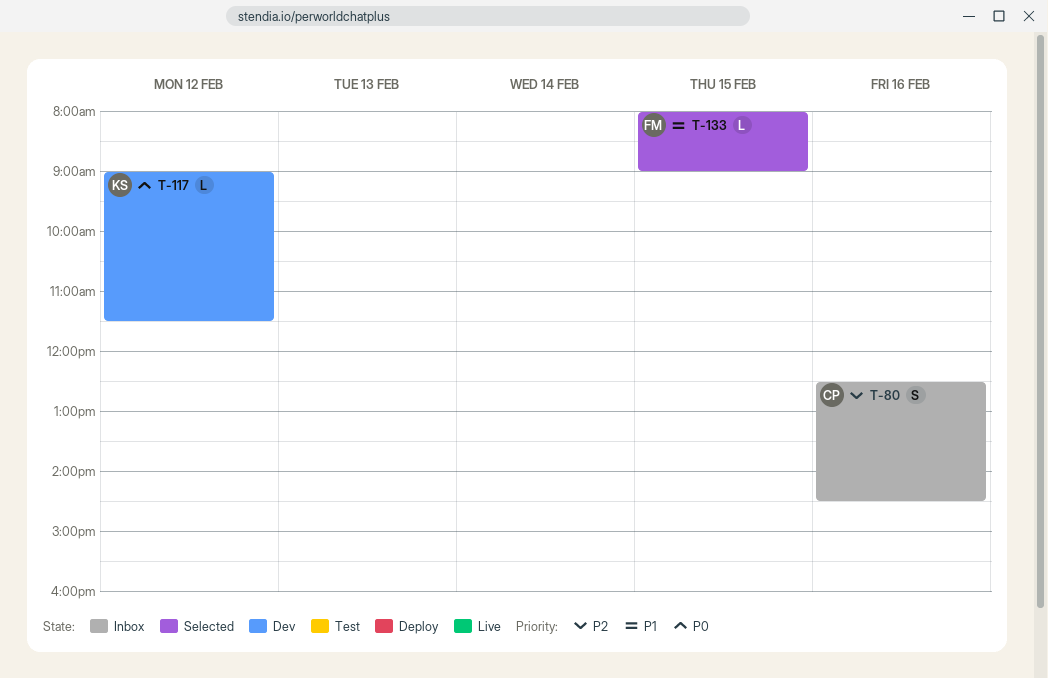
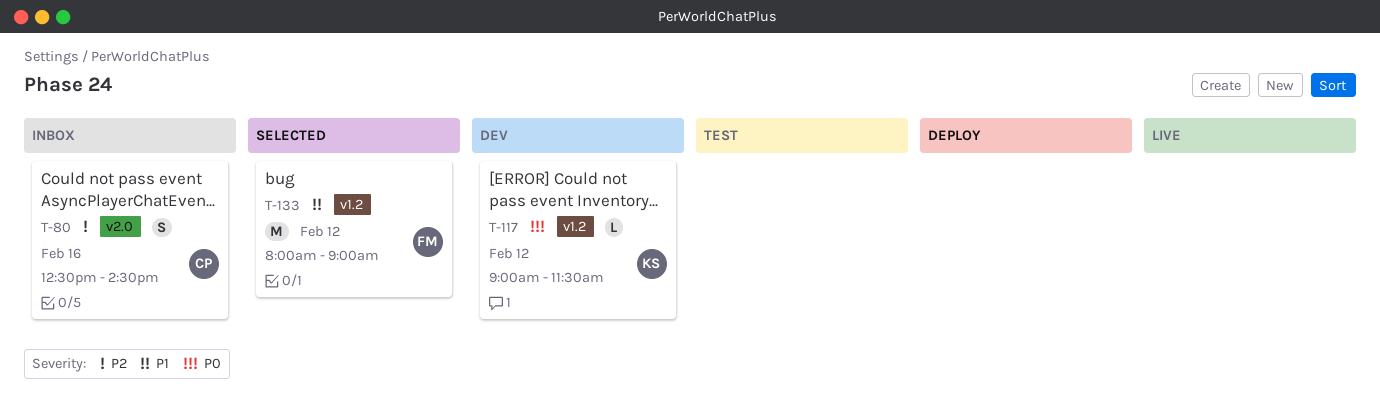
T-133, estimate: L -> M
T-133, day: Feb 15 -> Feb 12

